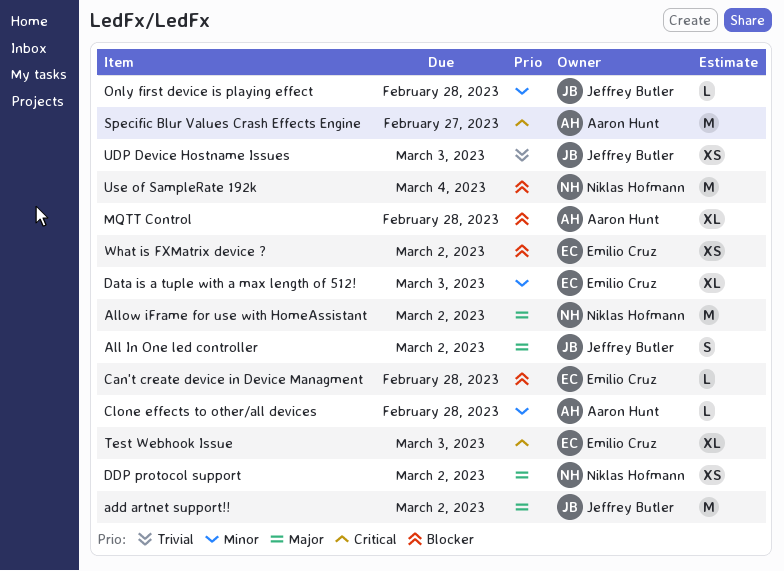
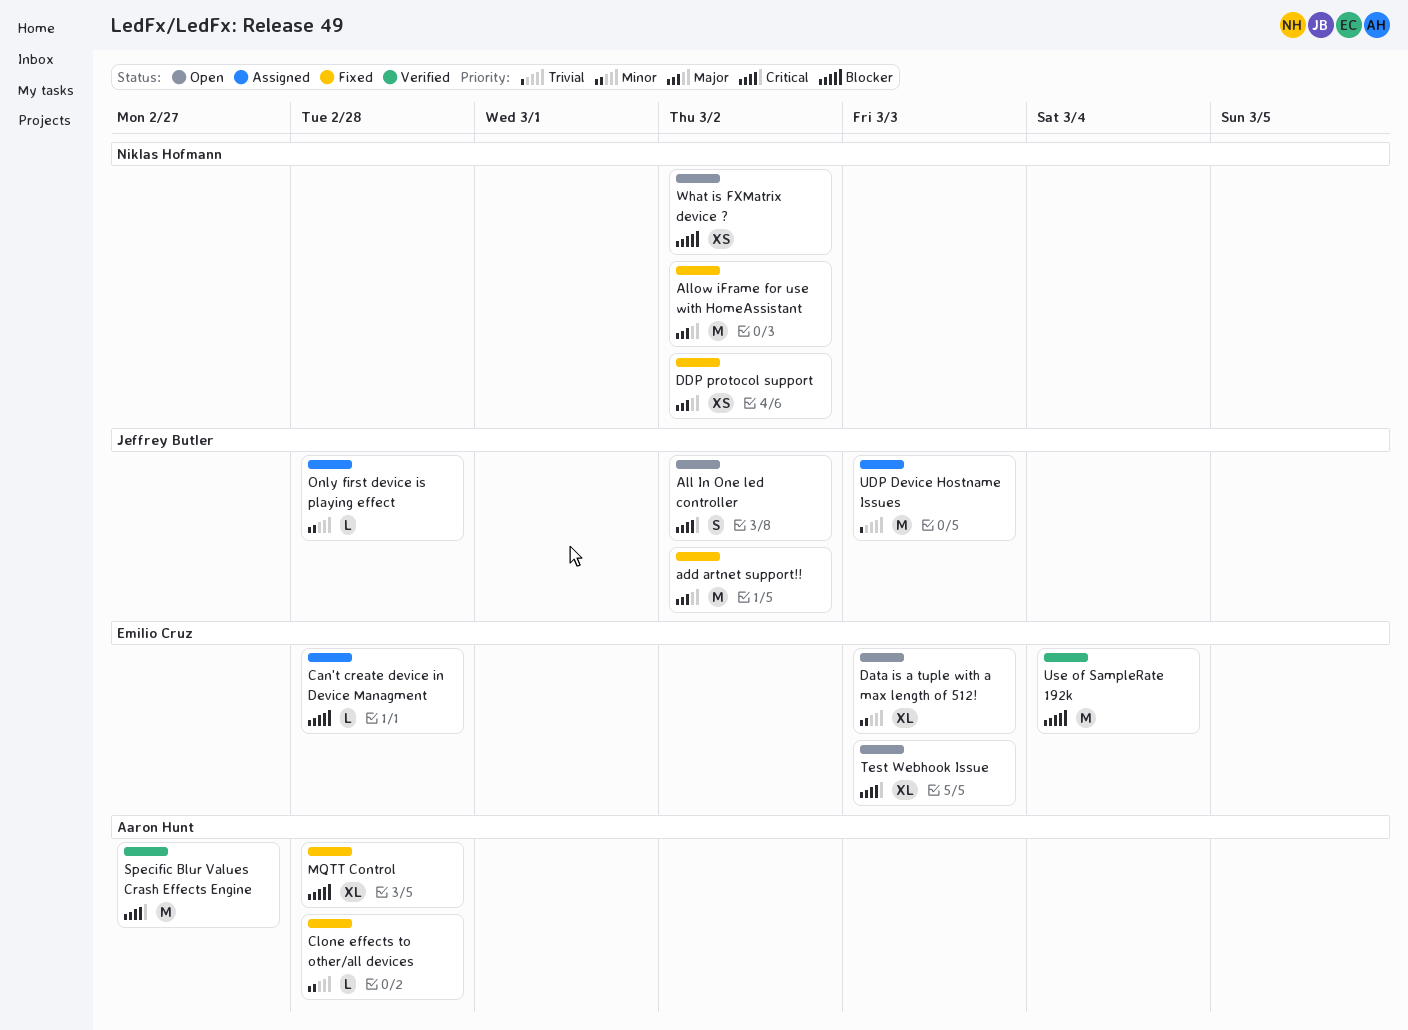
All In One led controller, priority: Major -> Critical
UDP Device Hostname Issues, estimate: XS -> M
Use of SampleRate 192k, owner: Niklas Hofmann -> Emilio Cruz
What is FXMatrix device ?, owner: Emilio Cruz -> Niklas Hofmann

